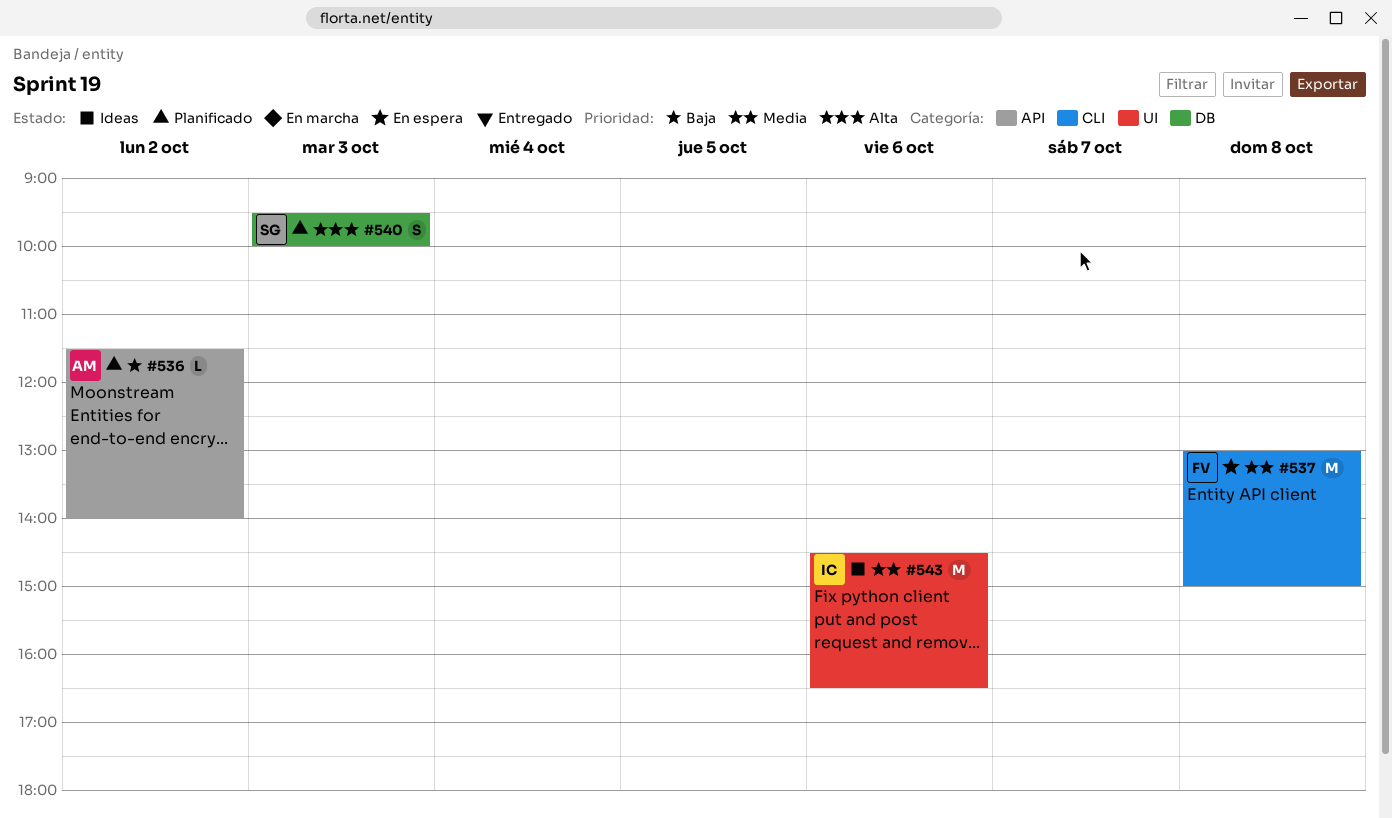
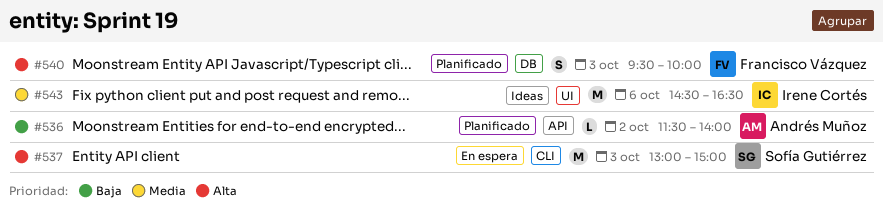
#537, owner: Francisco Vázquez -> Sofía Gutiérrez
#537, priority: Media -> Alta
#537, day: Oct 8 -> Oct 3
#540, owner: Sofía Gutiérrez -> Francisco Vázquez

